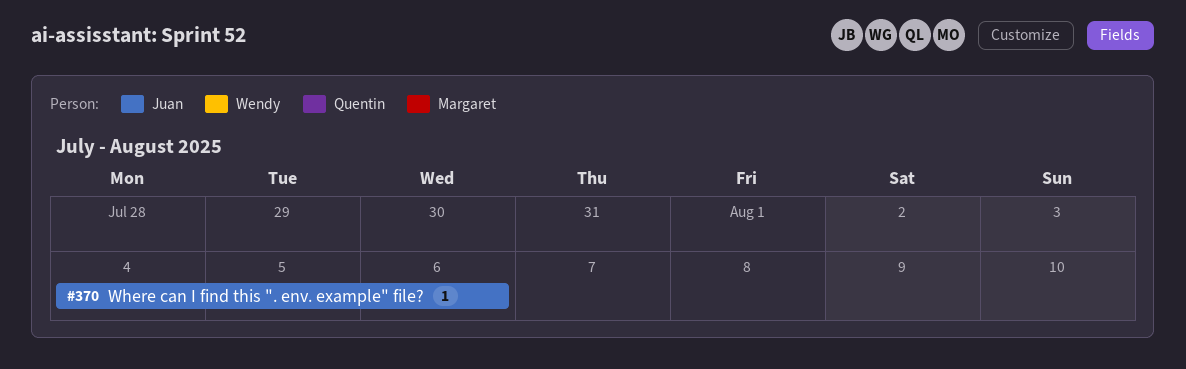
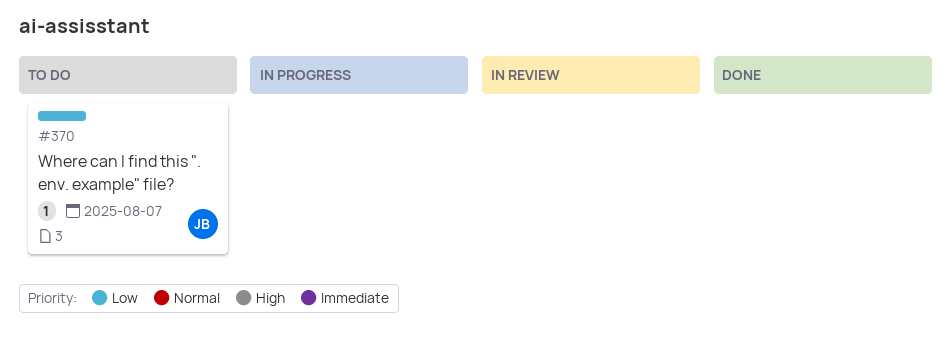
#370, due: Aug 6 -> Aug 7

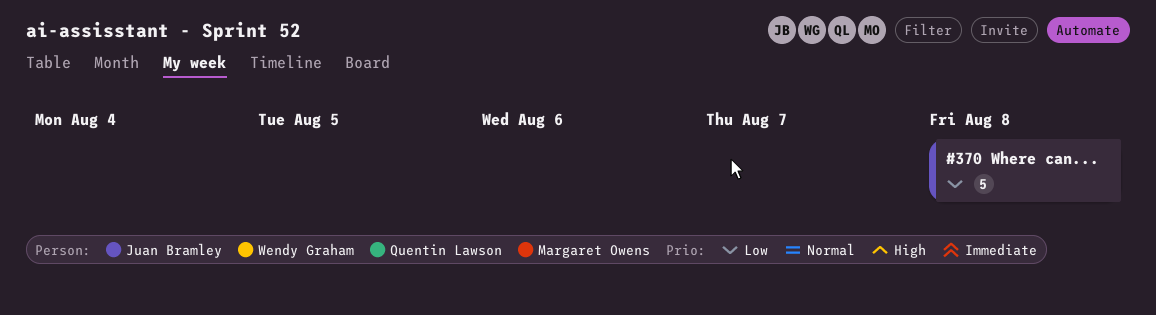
#370, estimate: 1 -> 5
#370, due: Aug 7 -> Aug 8

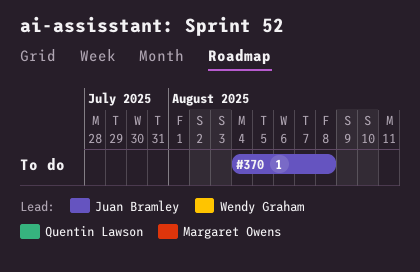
#370, estimate: 5 -> 1

